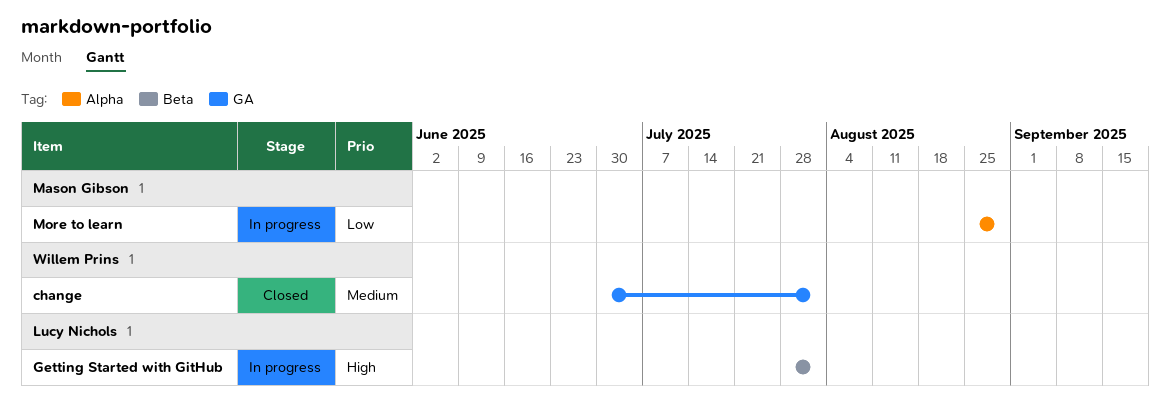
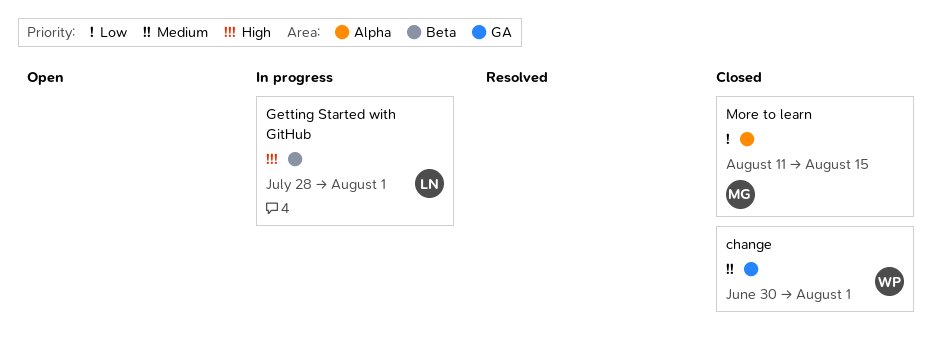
More to learn, status: In progress -> Closed
More to learn, start: Aug 25 -> Aug 11
More to learn, due: Aug 29 -> Aug 15

